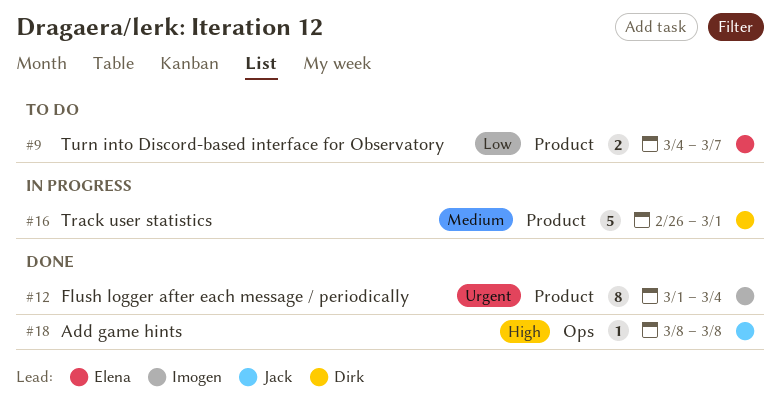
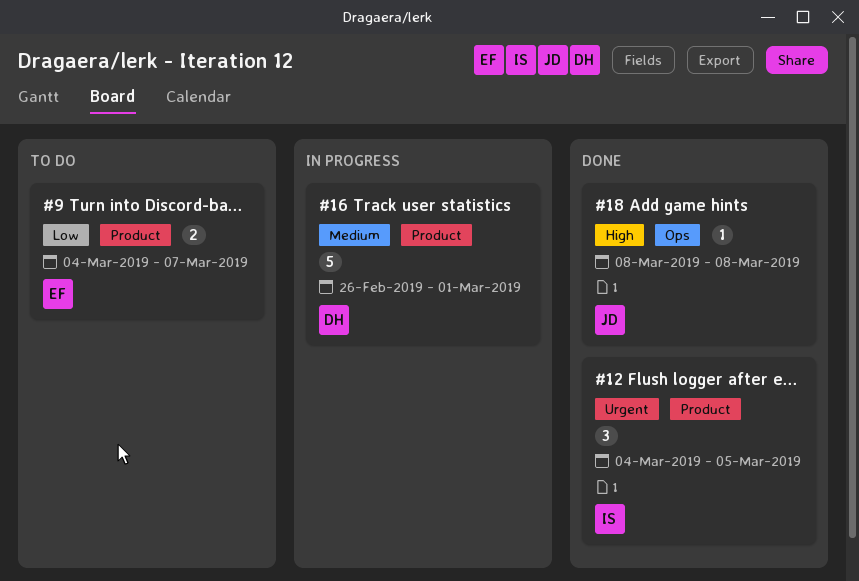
#12, estimate: 8 -> 3
#12, start: Mar 1 -> Mar 4
#12, due: Mar 4 -> Mar 5

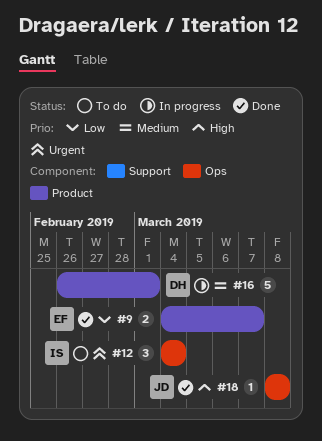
#9, status: To do -> Done
#12, status: Done -> To do
#12, label: Product -> Ops
#12, due: Mar 5 -> Mar 4

